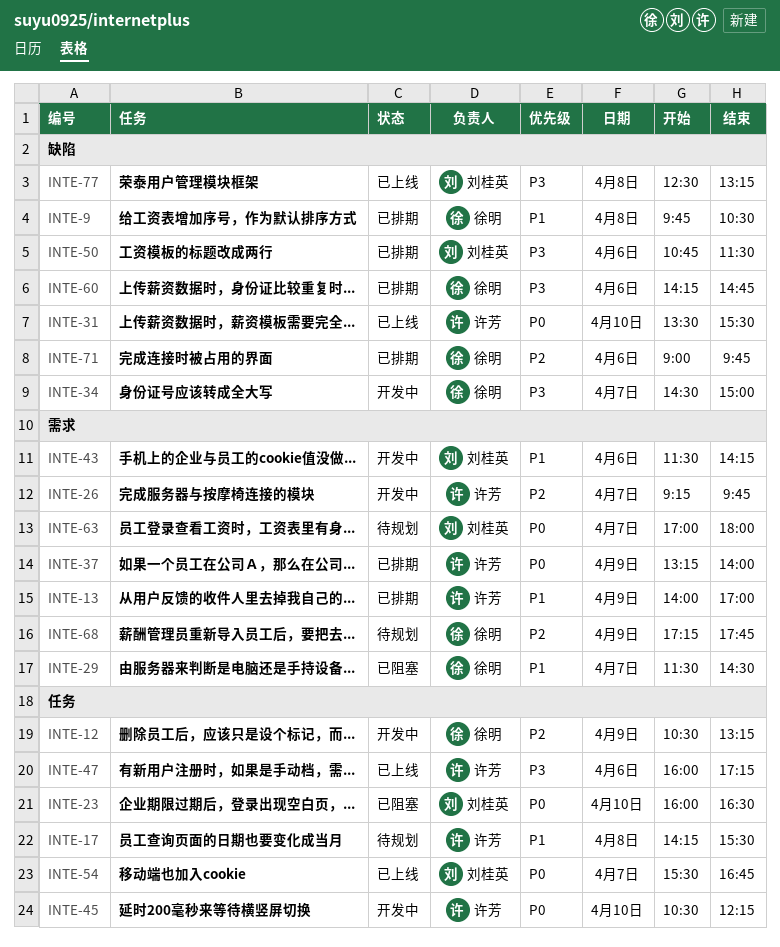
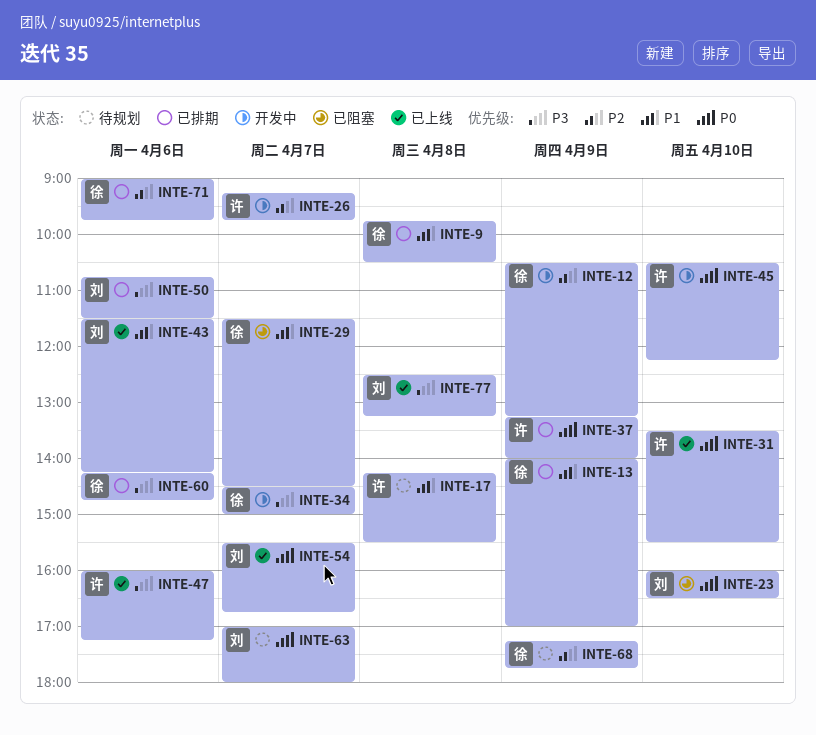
INTE-13, owner: 许芳 -> 徐明
INTE-43, status: 开发中 -> 已上线

